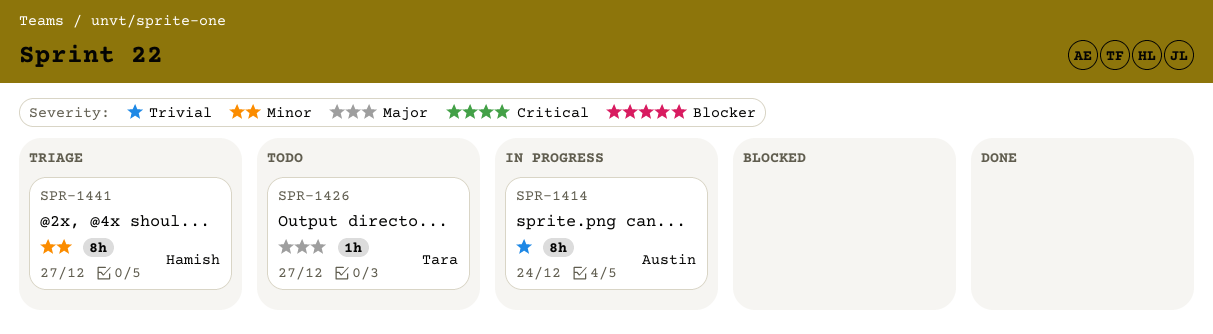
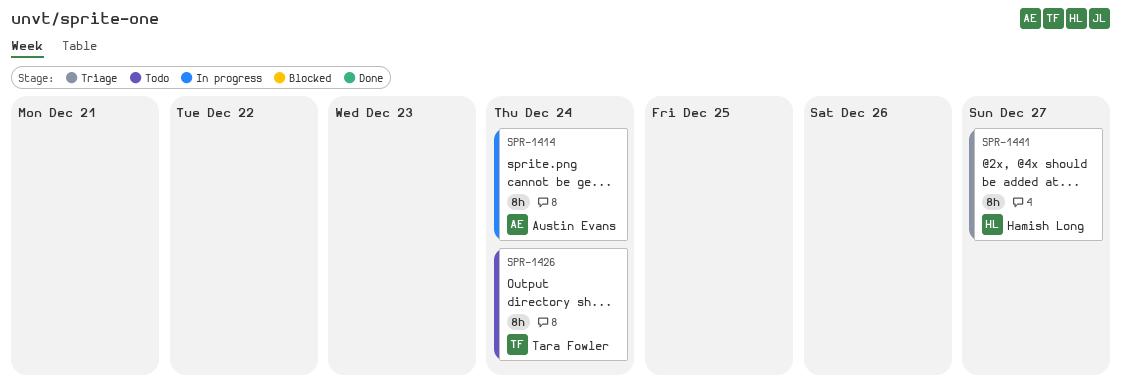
SPR-1426, estimate: 1h -> 8h
SPR-1426, due: Dec 27 -> Dec 24

